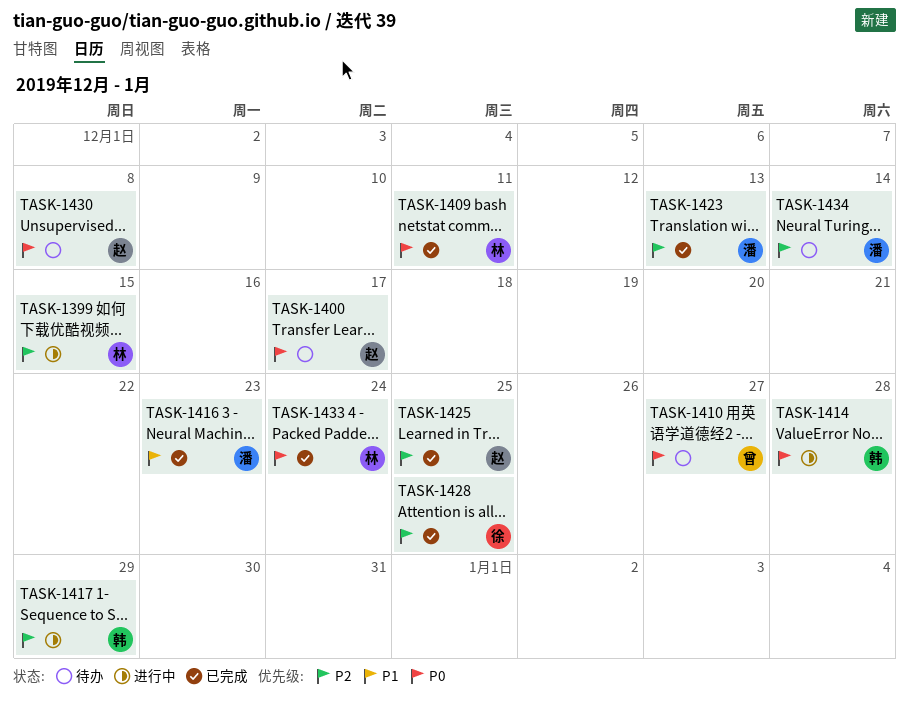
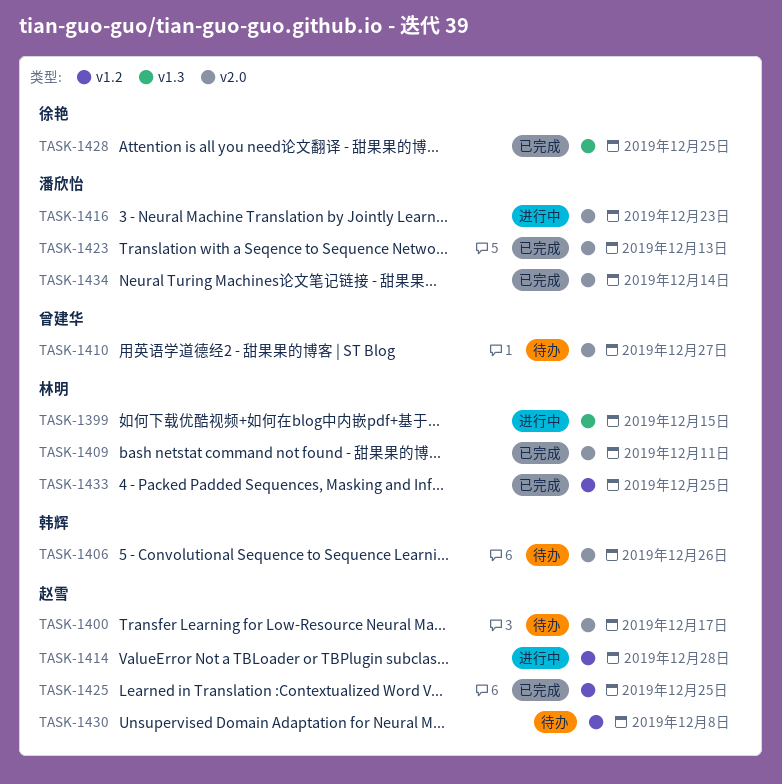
TASK-1406: none -> present
TASK-1414, owner: 韩辉 -> 赵雪
TASK-1416, status: 已完成 -> 进行中
TASK-1417: present -> none
TASK-1433, due: Dec 24 -> Dec 25
TASK-1434, status: 待办 -> 已完成

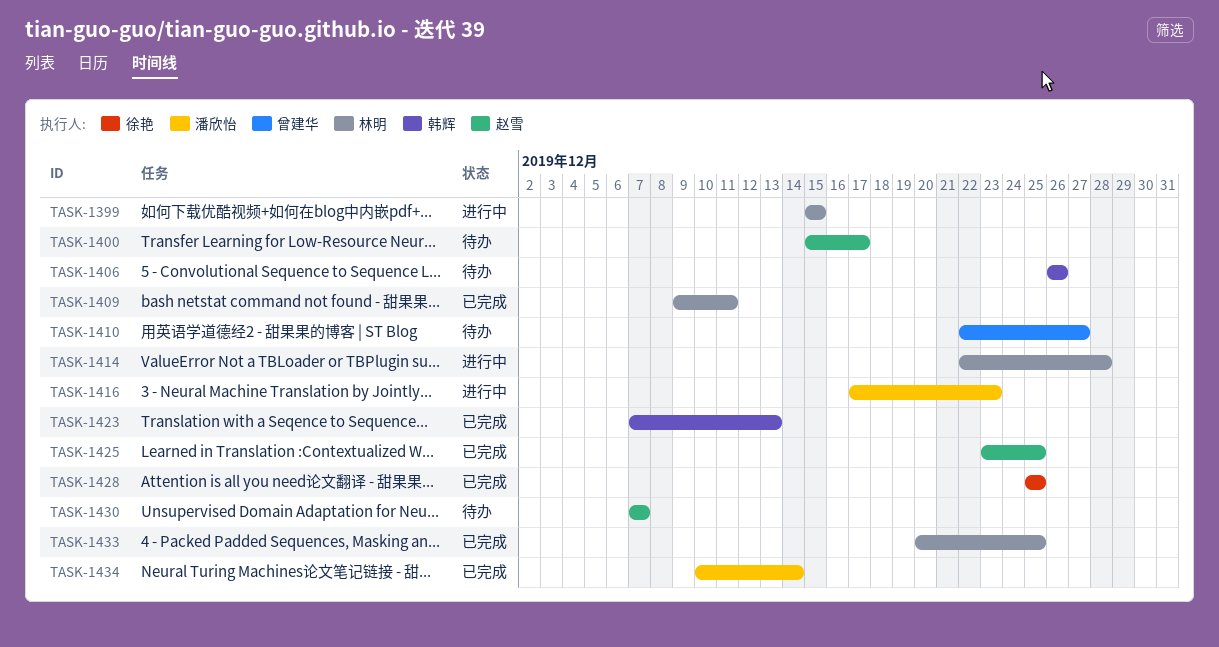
TASK-1414, owner: 赵雪 -> 林明
TASK-1423, owner: 潘欣怡 -> 韩辉
TASK-1430, due: Dec 8 -> Dec 7

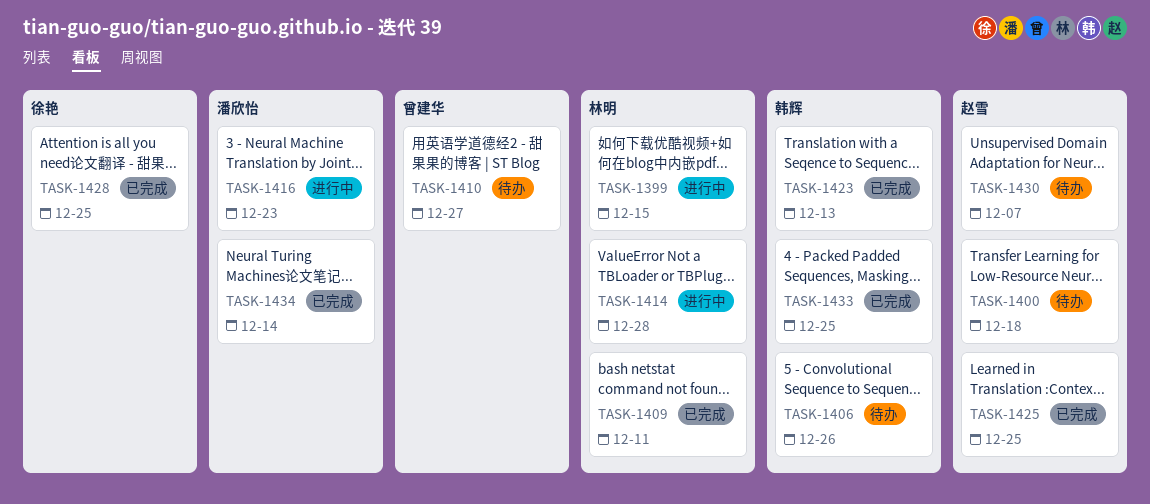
TASK-1400, due: Dec 17 -> Dec 18
TASK-1433, owner: 林明 -> 韩辉

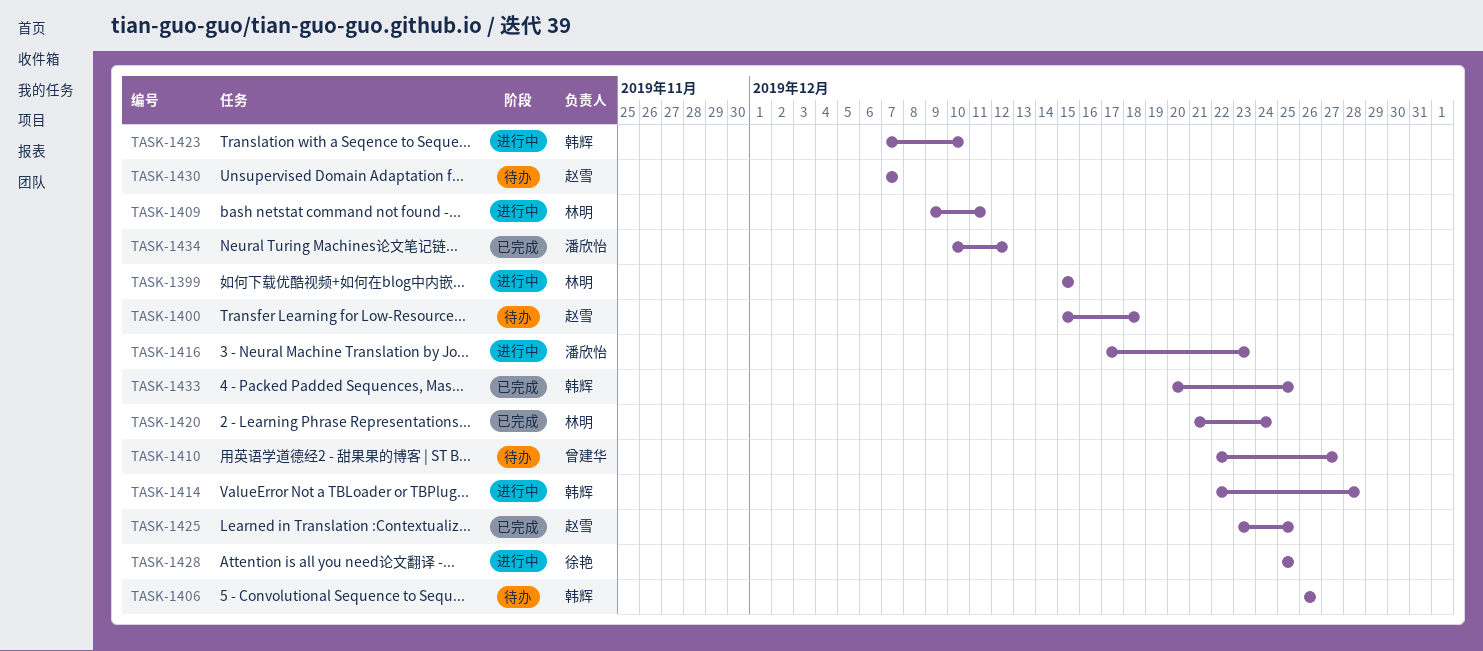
TASK-1409, status: 已完成 -> 进行中
TASK-1414, owner: 林明 -> 韩辉
TASK-1420: none -> present
TASK-1423, status: 已完成 -> 进行中
TASK-1423, due: Dec 13 -> Dec 10
TASK-1428, status: 已完成 -> 进行中
TASK-1434, due: Dec 14 -> Dec 12

